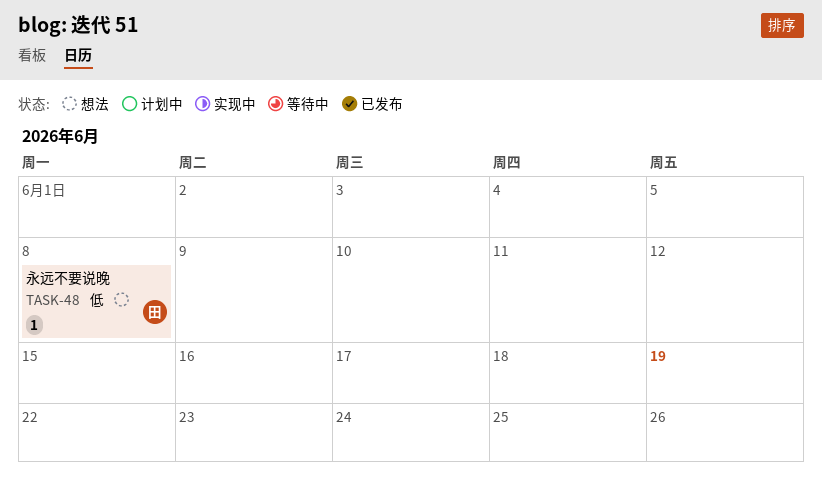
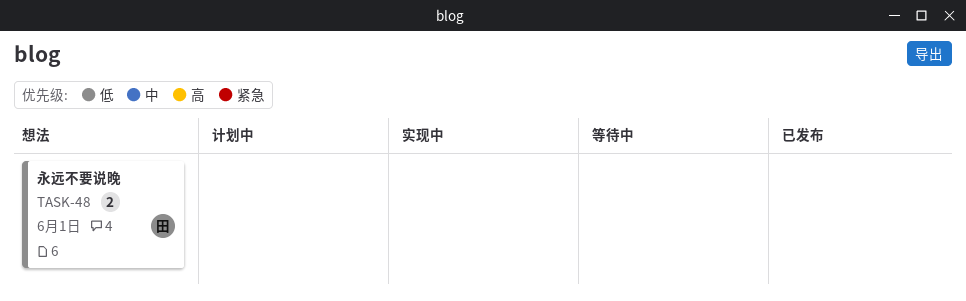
TASK-48, estimate: 1 -> 2
TASK-48, due: Jun 8 -> Jun 1

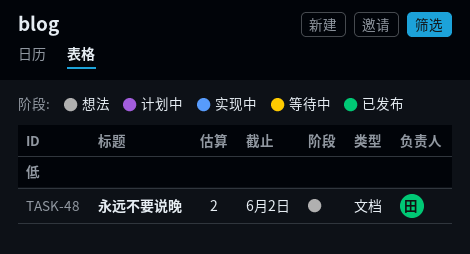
TASK-48, due: Jun 1 -> Jun 2

